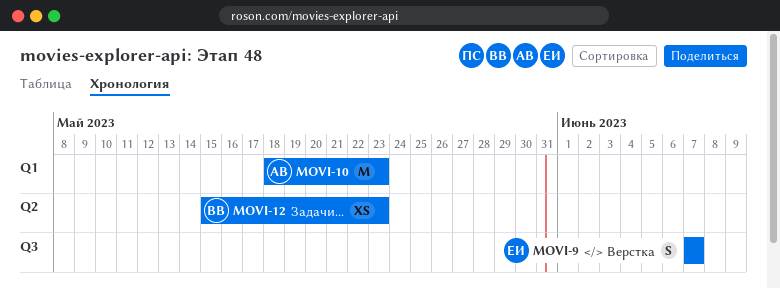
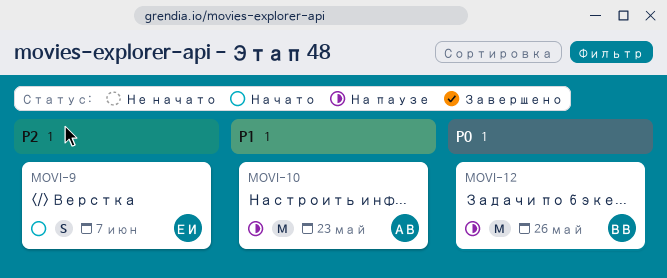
MOVI-12, estimate: XS -> M
MOVI-12, due: May 23 -> May 26

